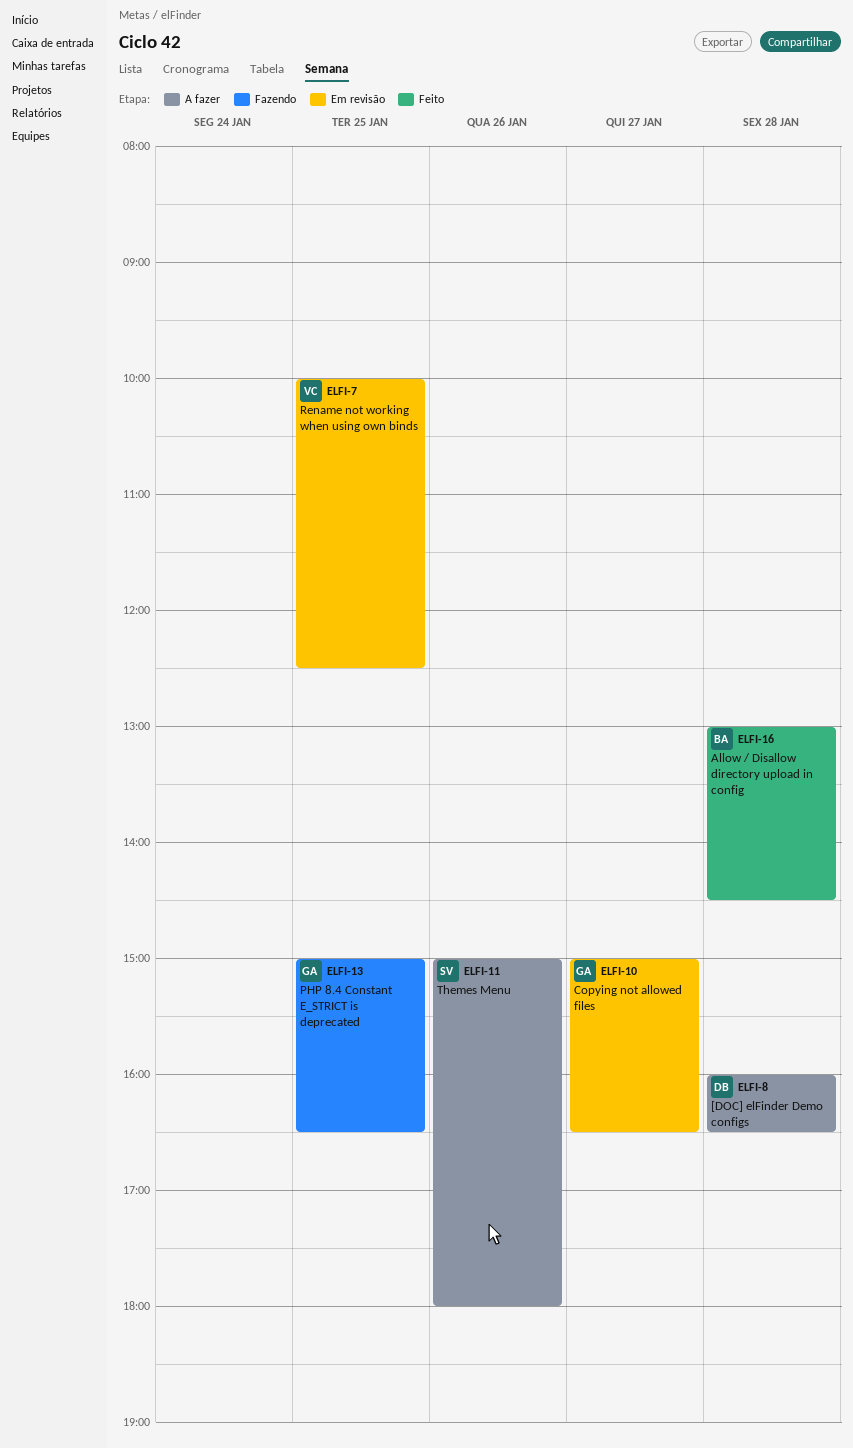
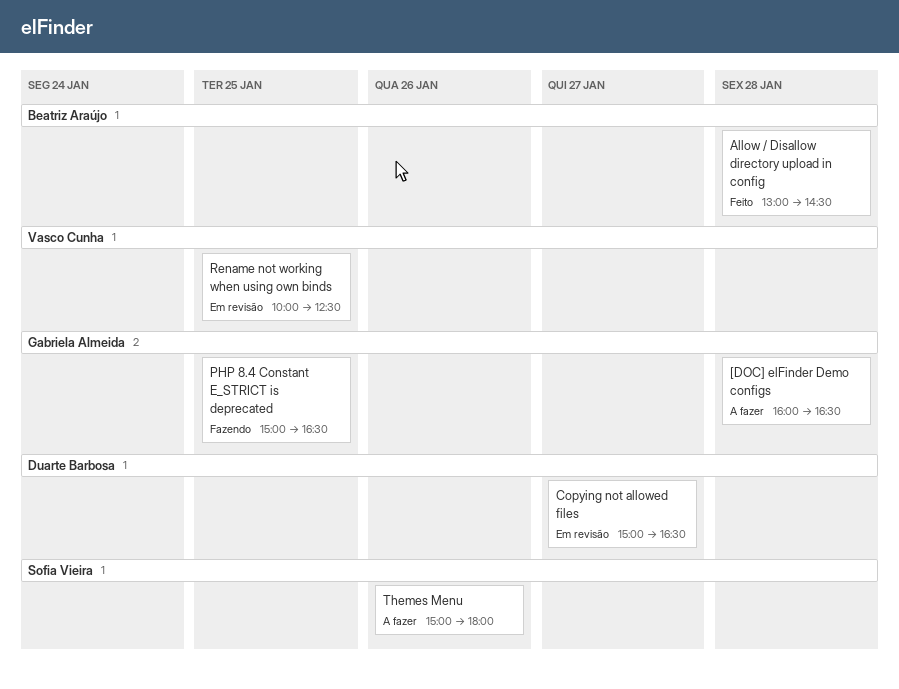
[DOC] elFinder Demo configs, owner: Duarte Barbosa -> Gabriela Almeida
Copying not allowed files, owner: Gabriela Almeida -> Duarte Barbosa

